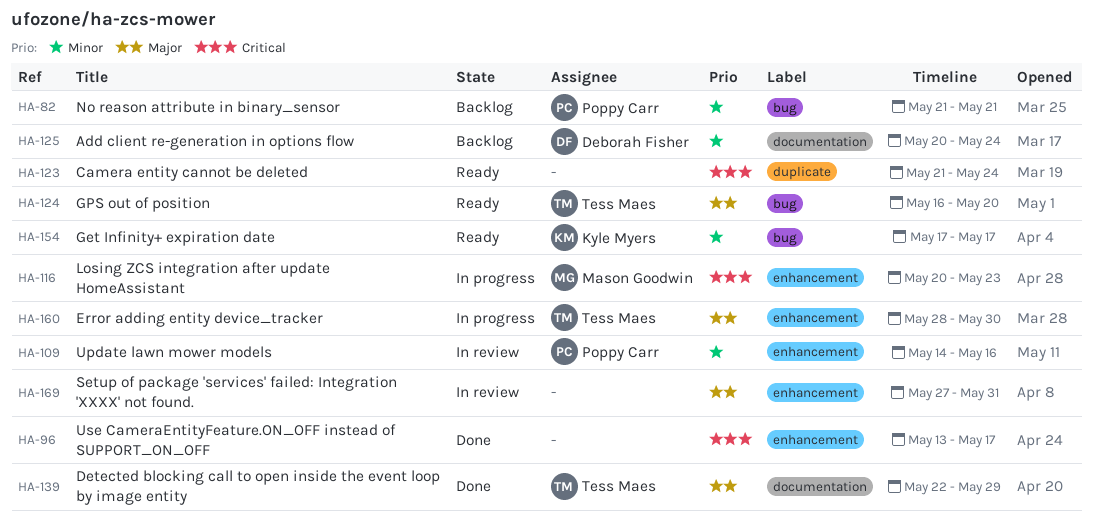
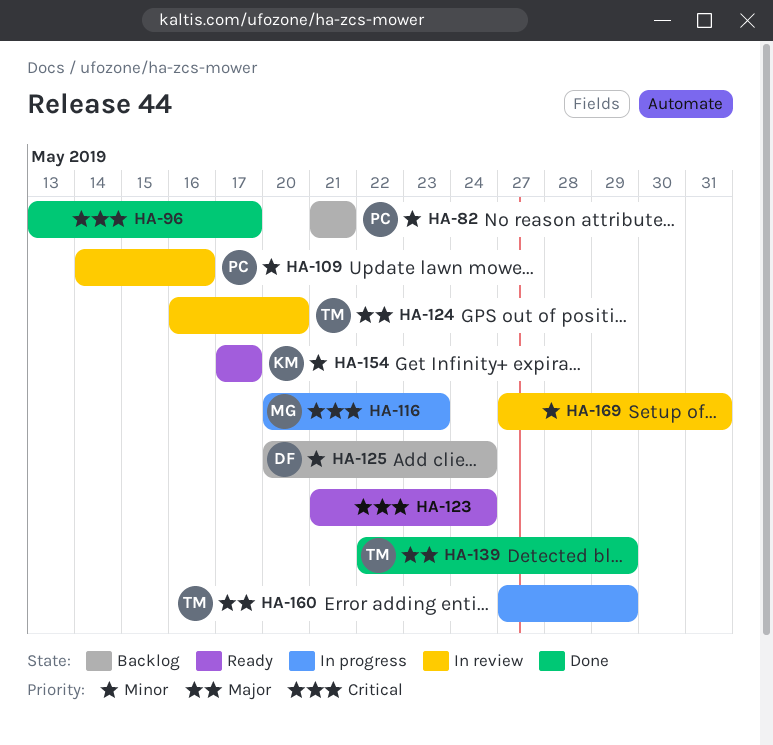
HA-124, status: Ready -> In review
HA-160, start: May 28 -> May 27
HA-160, due: May 30 -> May 29
HA-169, priority: Major -> Minor

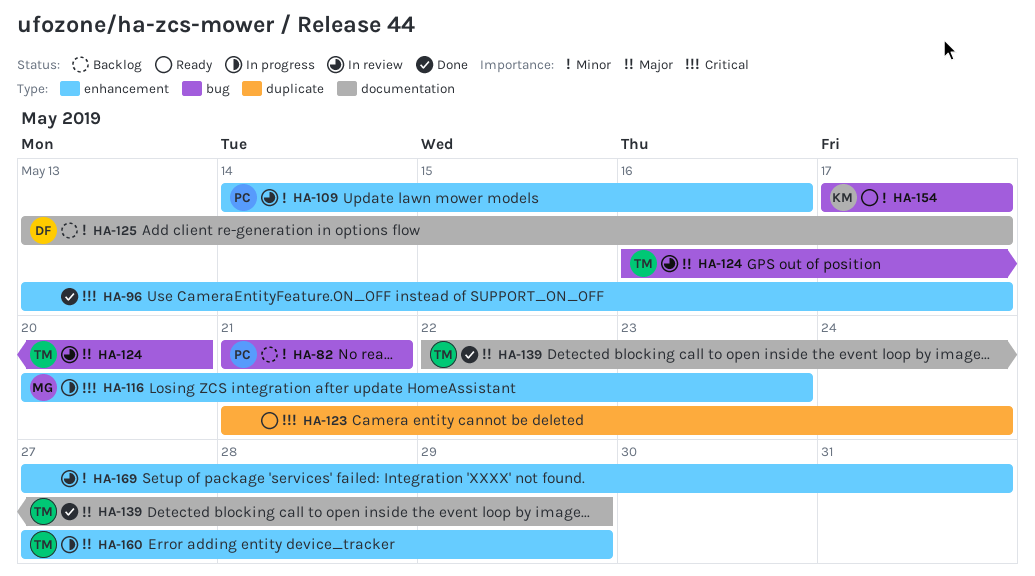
HA-125, start: May 20 -> May 13
HA-125, due: May 24 -> May 17

